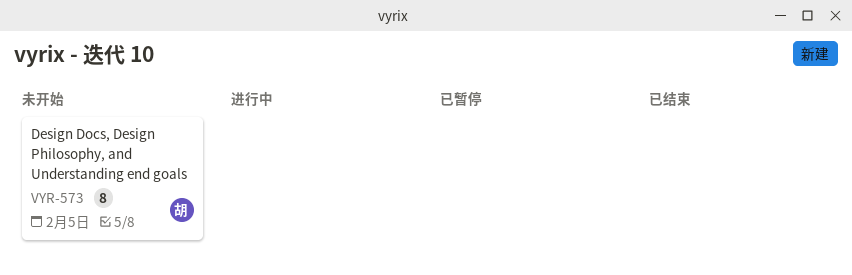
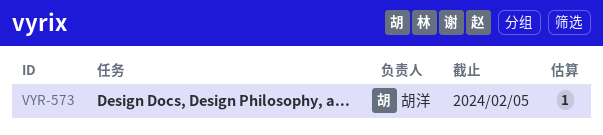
VYR-573, estimate: 8 -> 1

